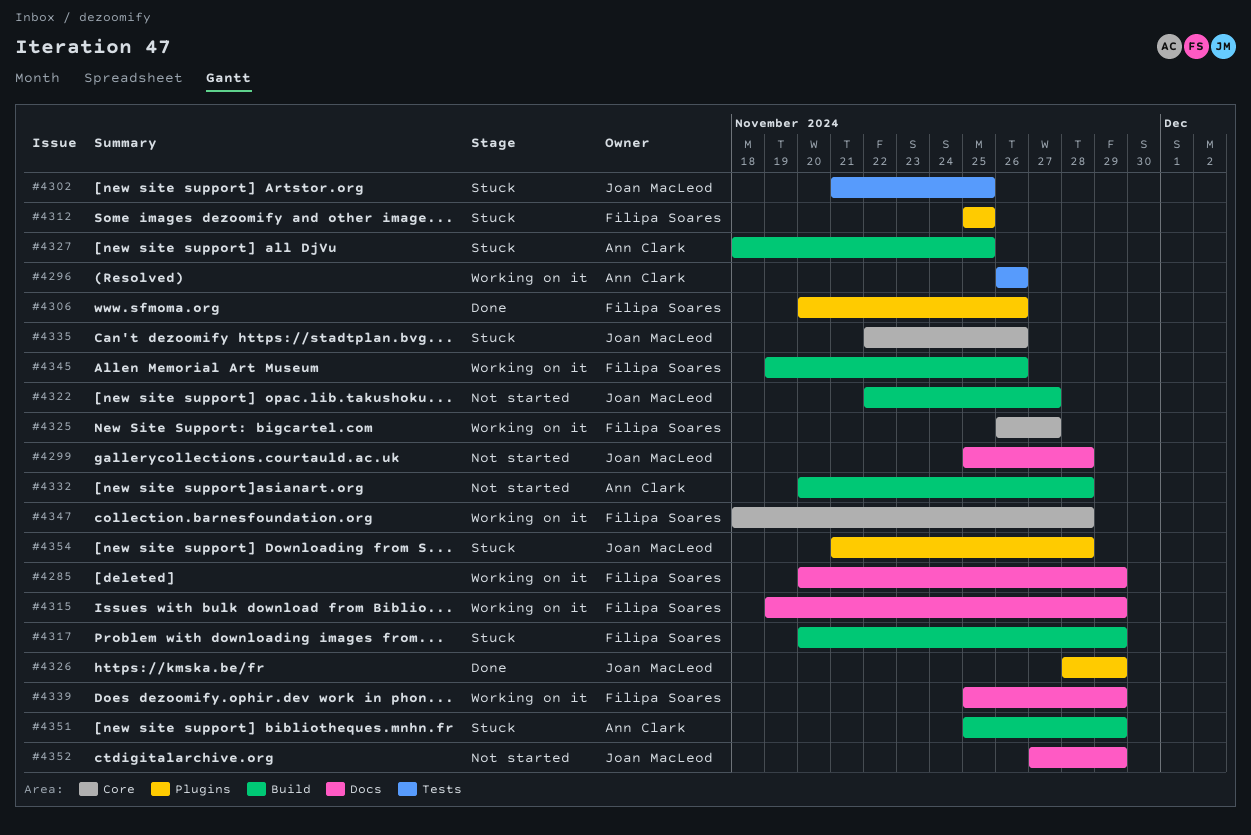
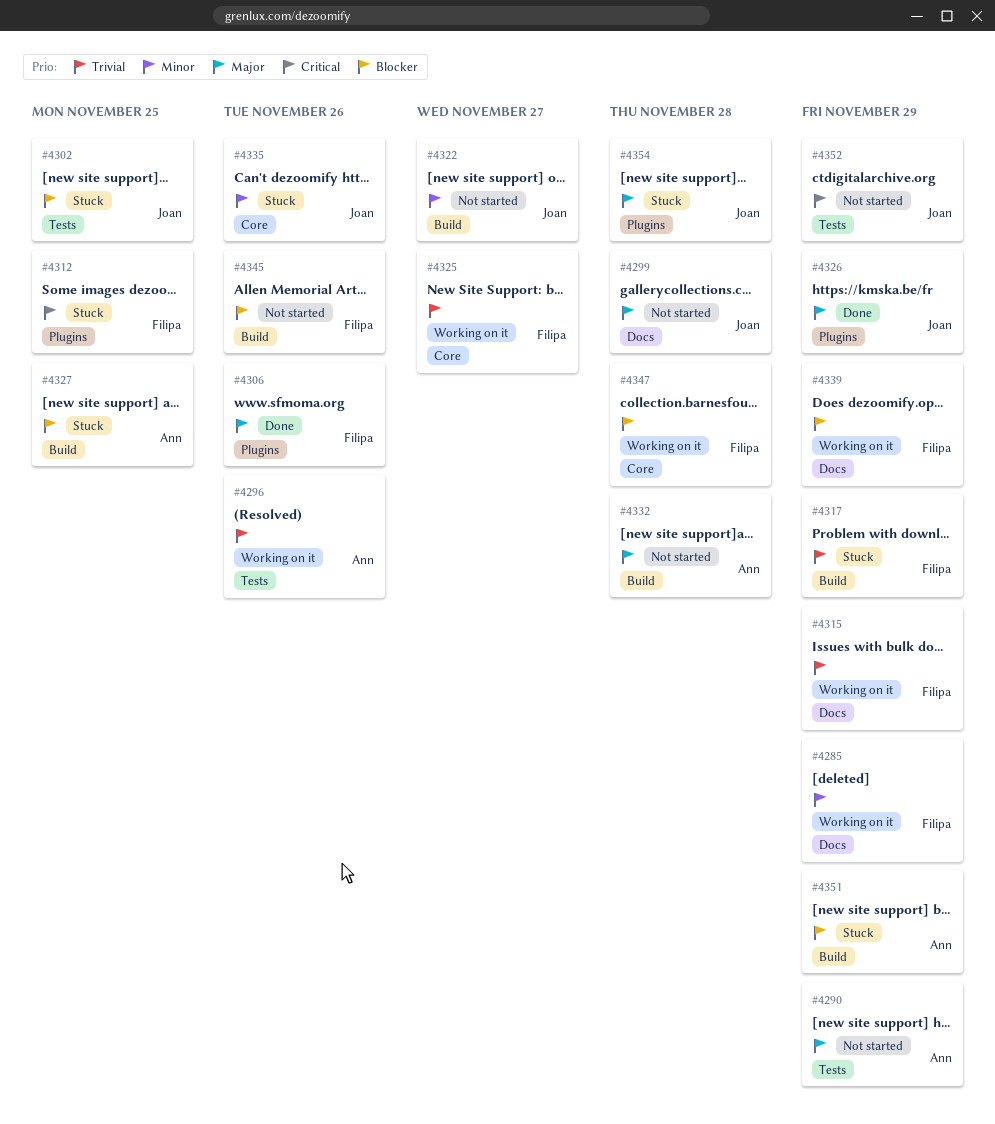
#4290: none -> present
#4345, status: Working on it -> Not started
#4352, label: Docs -> Tests

